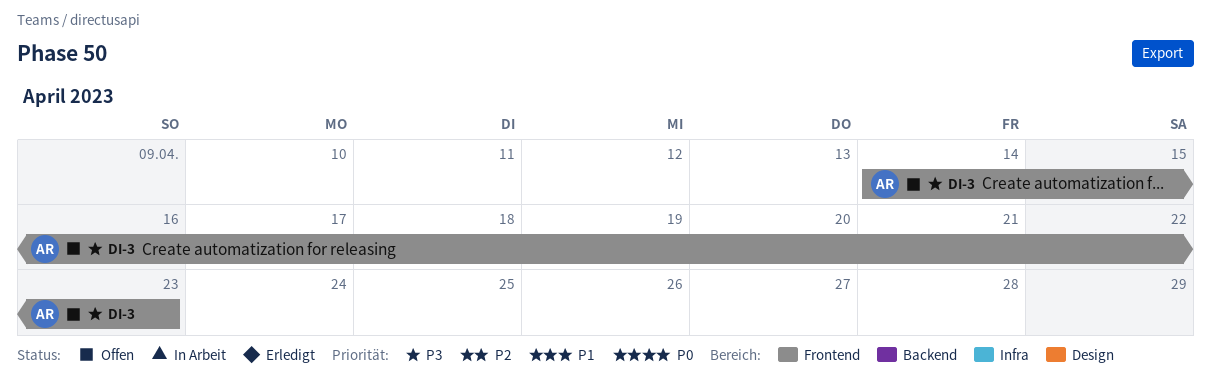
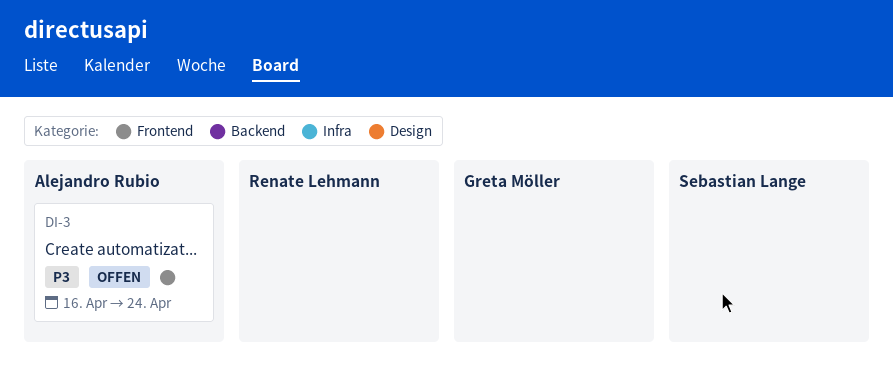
DI-3, start: Apr 14 -> Apr 16
DI-3, due: Apr 23 -> Apr 24

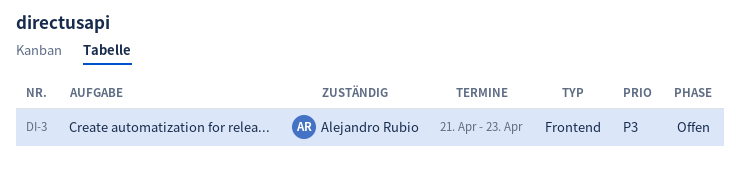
DI-3, start: Apr 16 -> Apr 21
DI-3, due: Apr 24 -> Apr 23

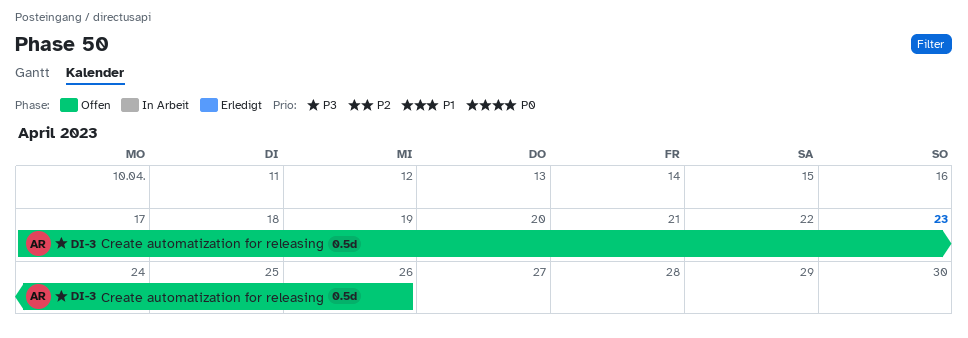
DI-3, start: Apr 21 -> Apr 17
DI-3, due: Apr 23 -> Apr 26

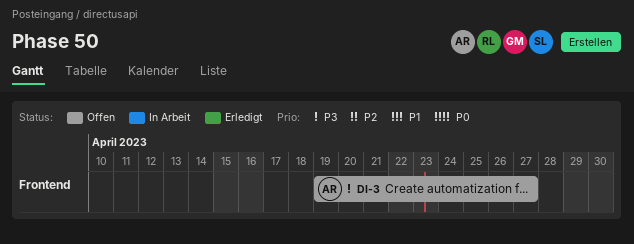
DI-3, start: Apr 17 -> Apr 19
DI-3, due: Apr 26 -> Apr 27

